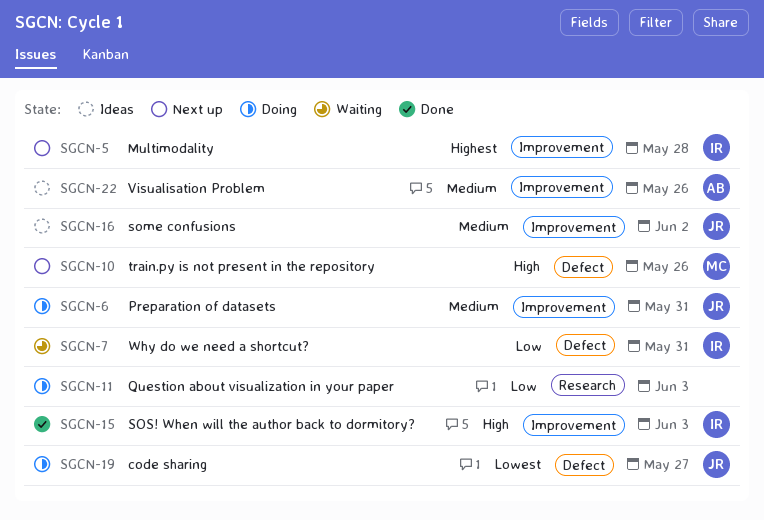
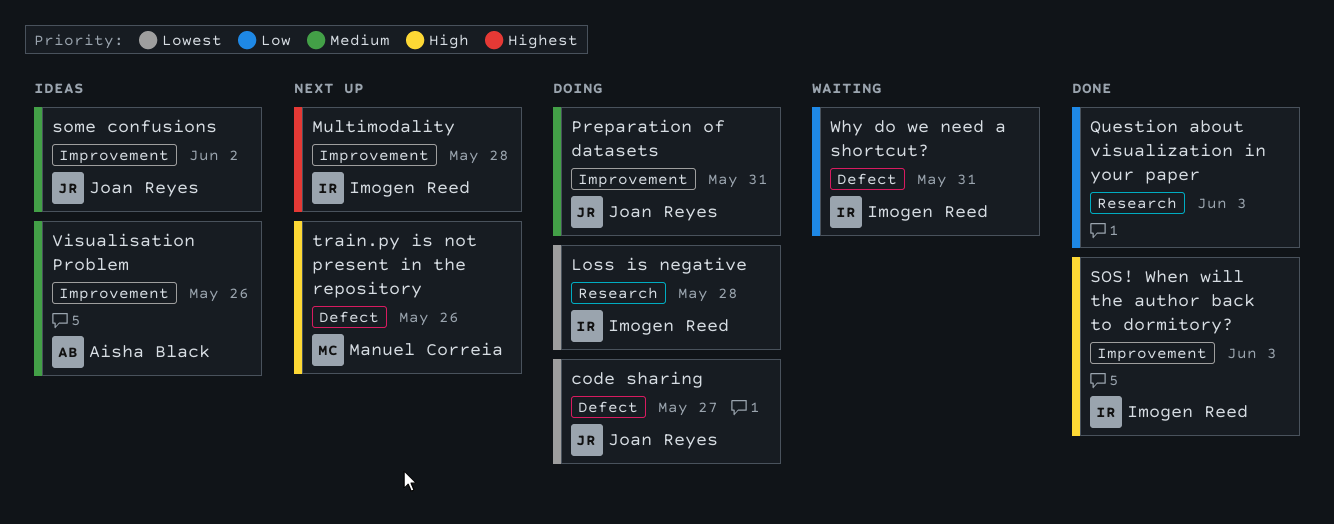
Loss is negative: none -> present
Question about visualization in your paper, status: Doing -> Done

